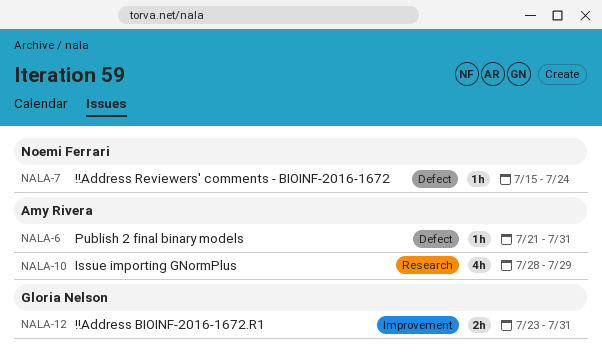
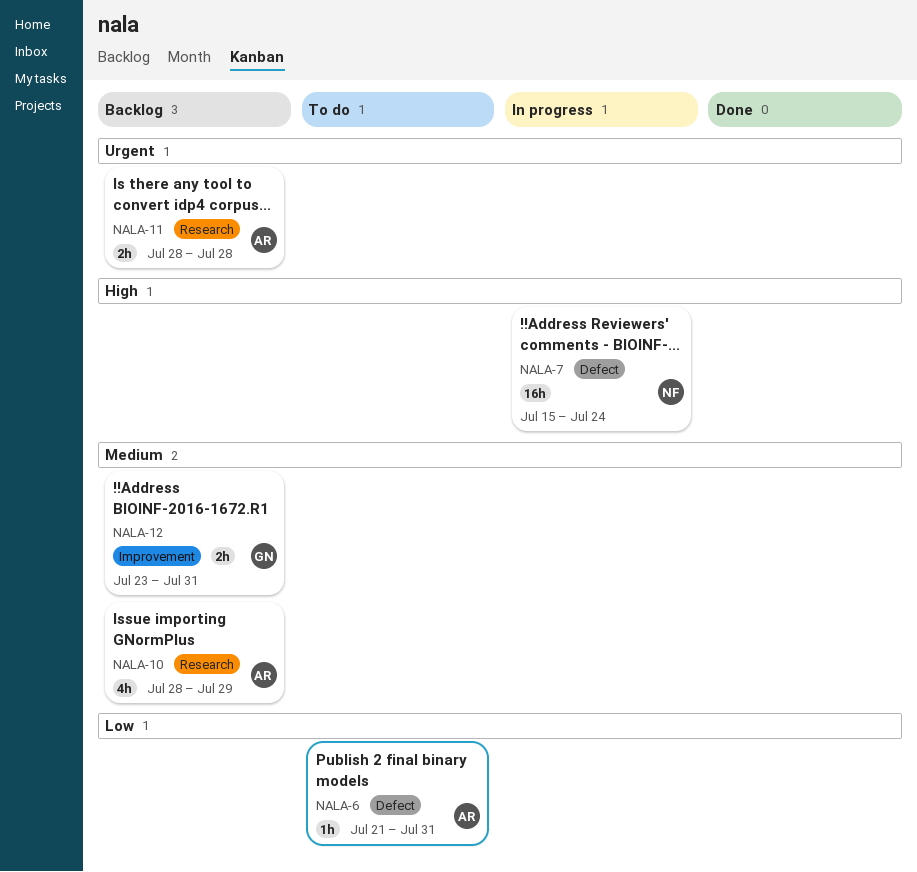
NALA-7, estimate: 1h -> 16h
NALA-11: none -> present

